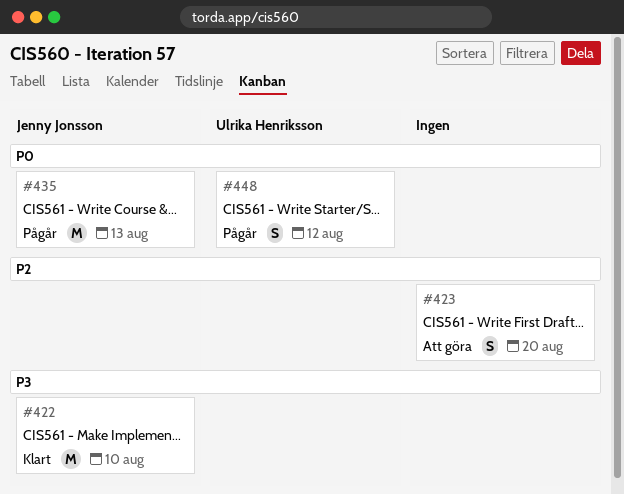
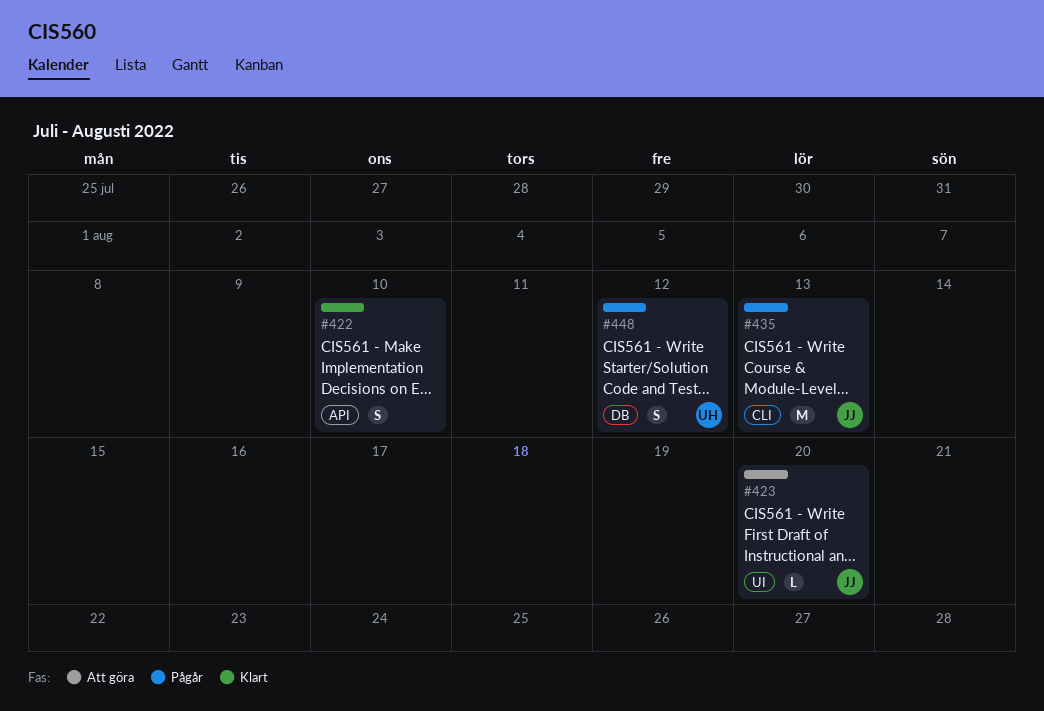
#422, owner: Jenny Jonsson -> none
#422, estimate: M -> S
#423, owner: none -> Jenny Jonsson
#423, estimate: S -> L

